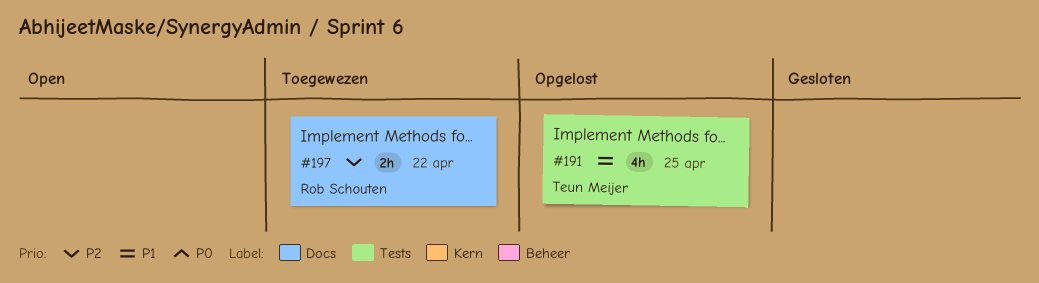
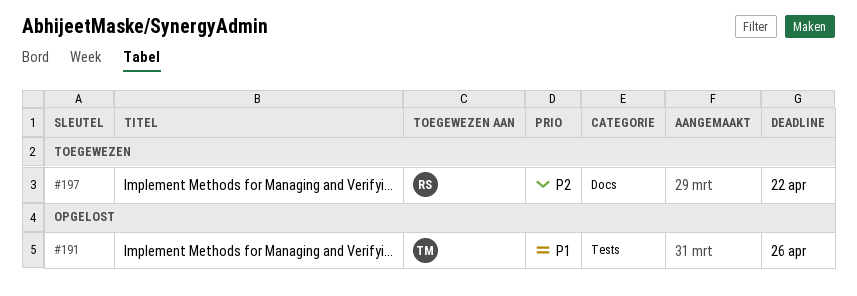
#191, due: Apr 25 -> Apr 26

